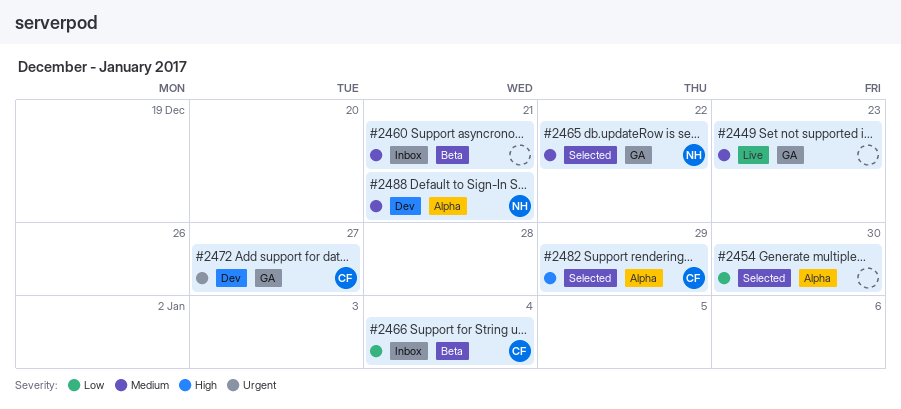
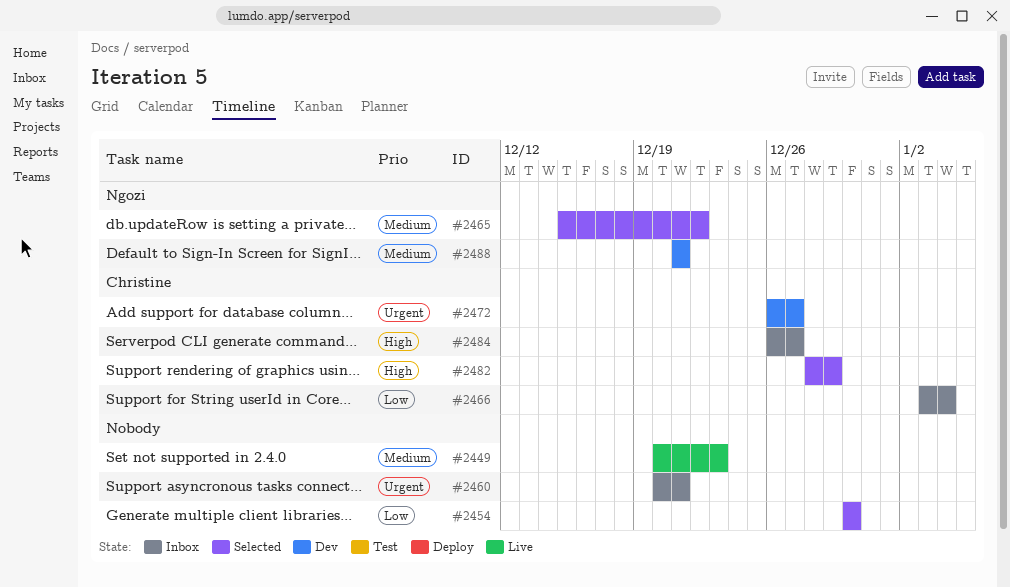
#2460, priority: Medium -> Urgent
#2484: none -> present

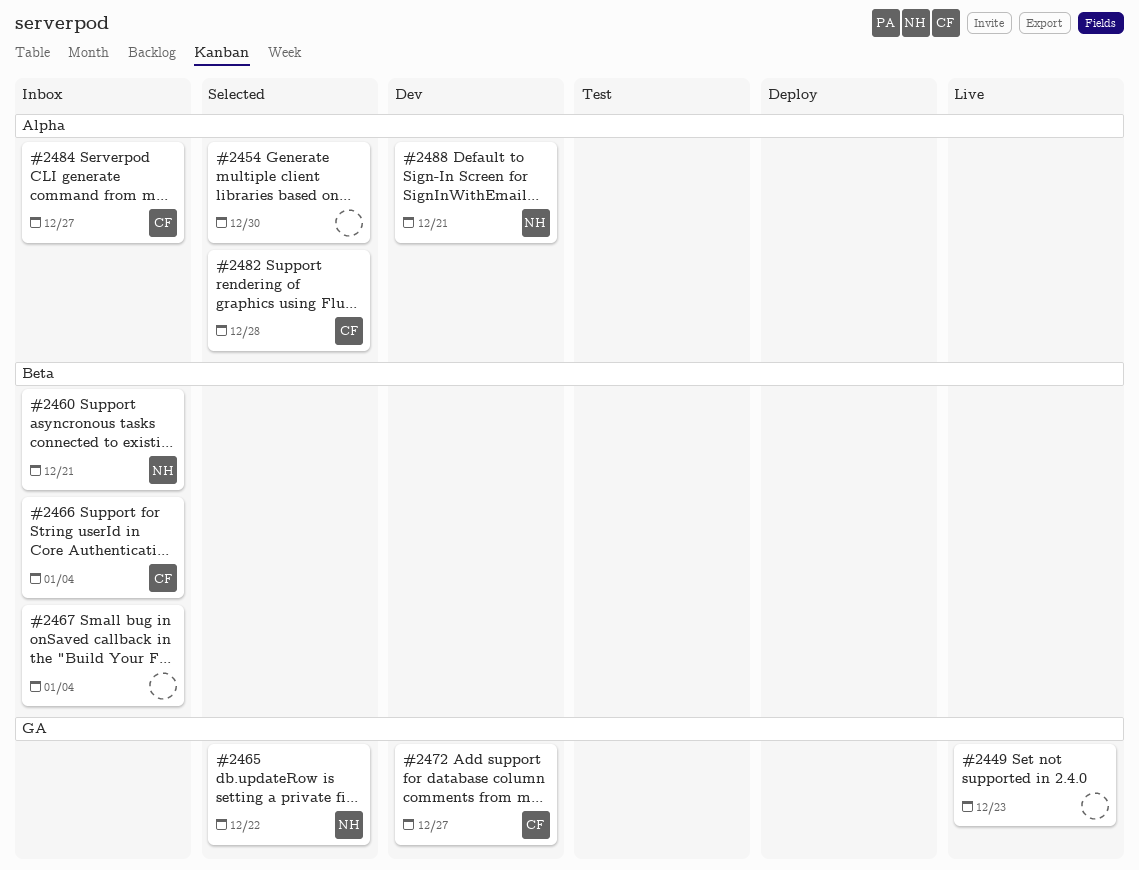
#2460, owner: none -> Ngozi
#2467: none -> present
#2482, due: Dec 29 -> Dec 28

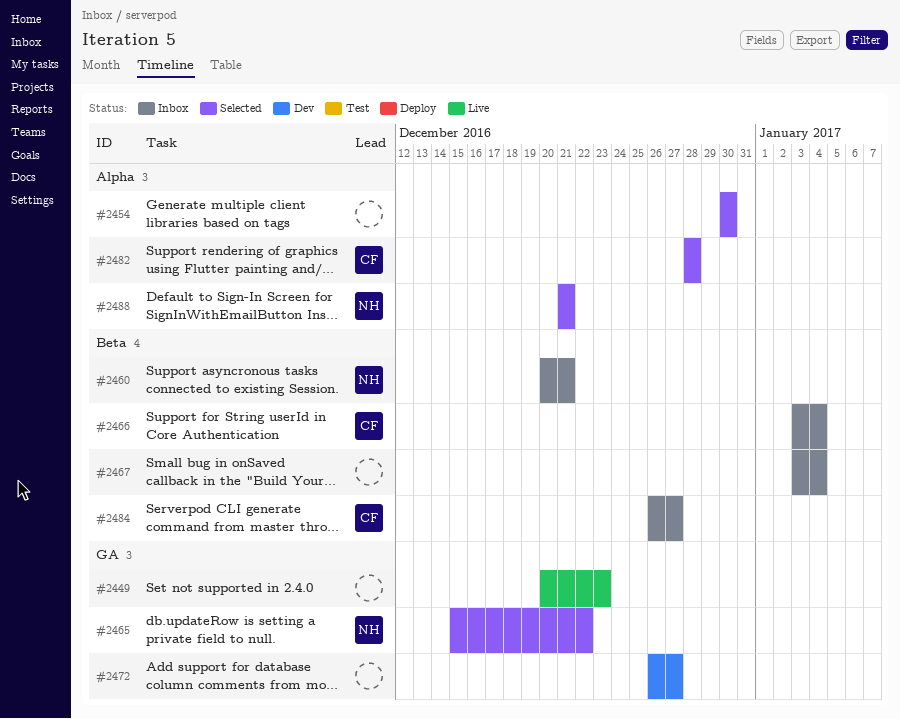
#2472, owner: CF -> none
#2484, label: Alpha -> Beta
#2488, status: Dev -> Selected

